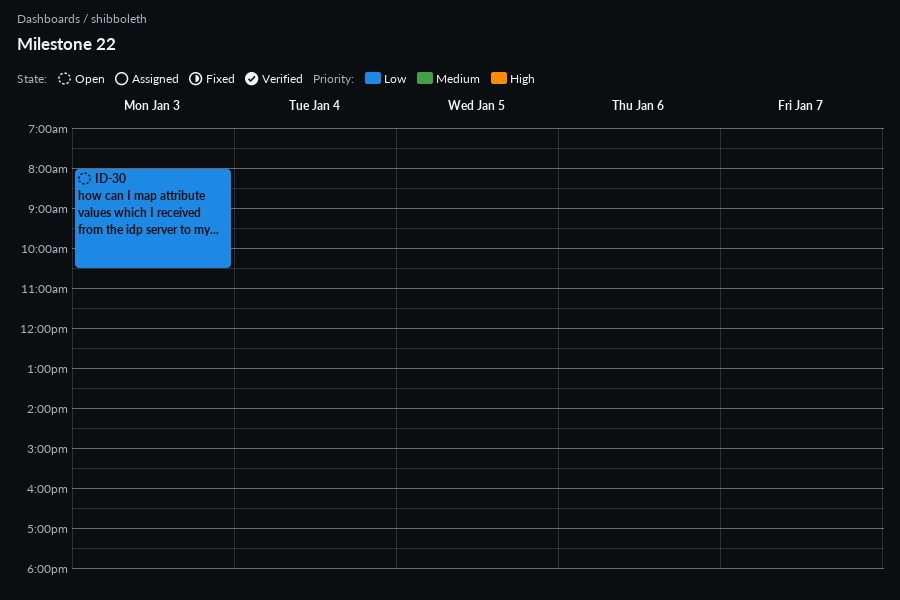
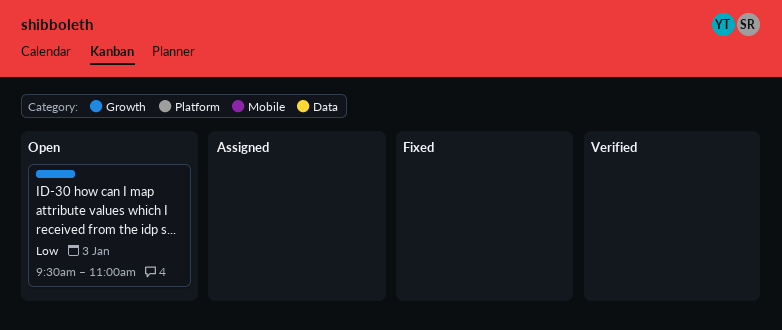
ID-30, begins: 08:00 -> 09:30
ID-30, ends: 10:30 -> 11:00

